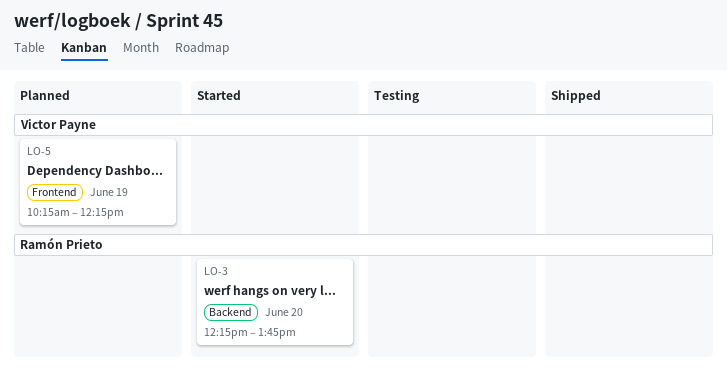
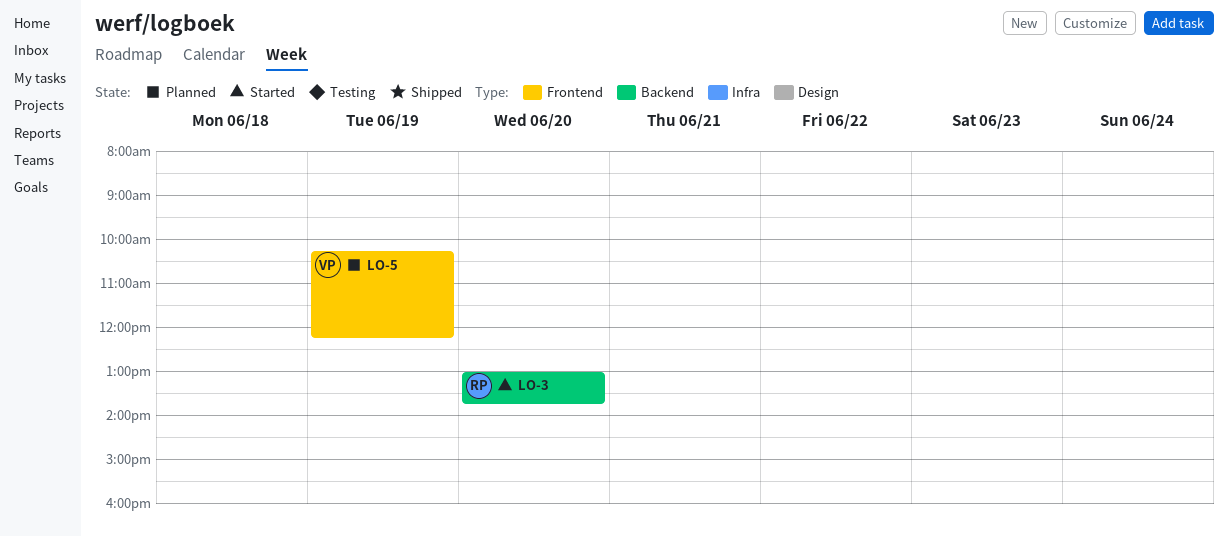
LO-3, begins: 12:15 -> 13:00

